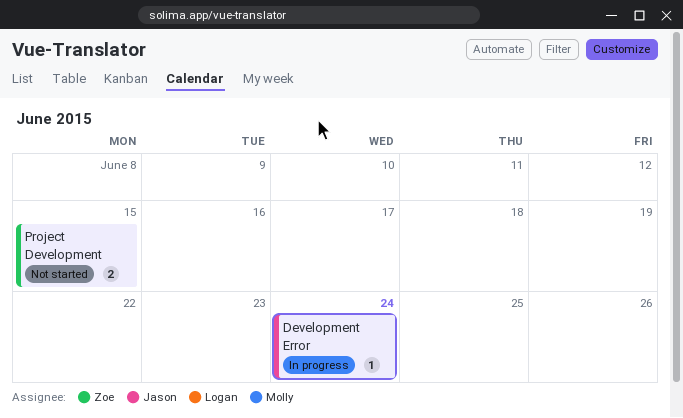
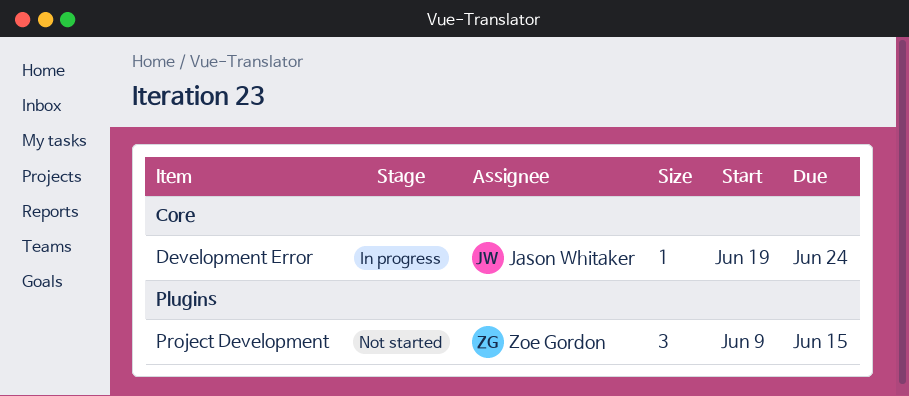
Project Development, estimate: 2 -> 3

